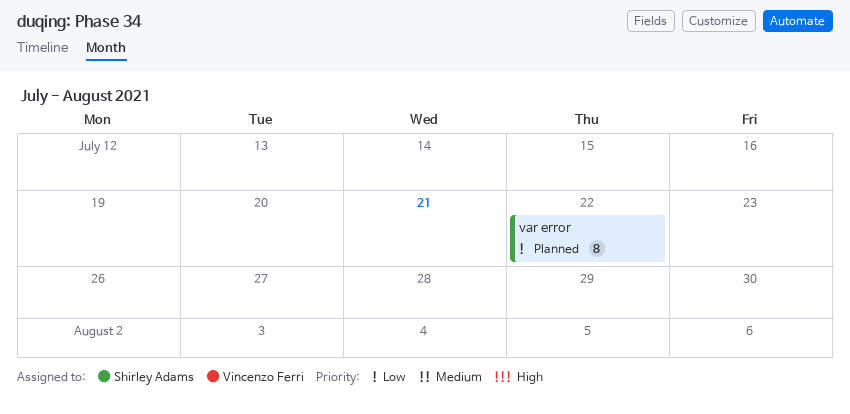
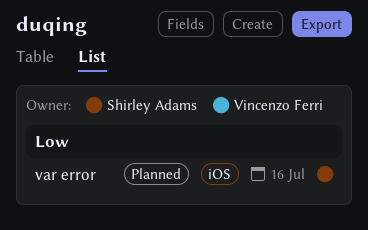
var error, due: Jul 22 -> Jul 16

